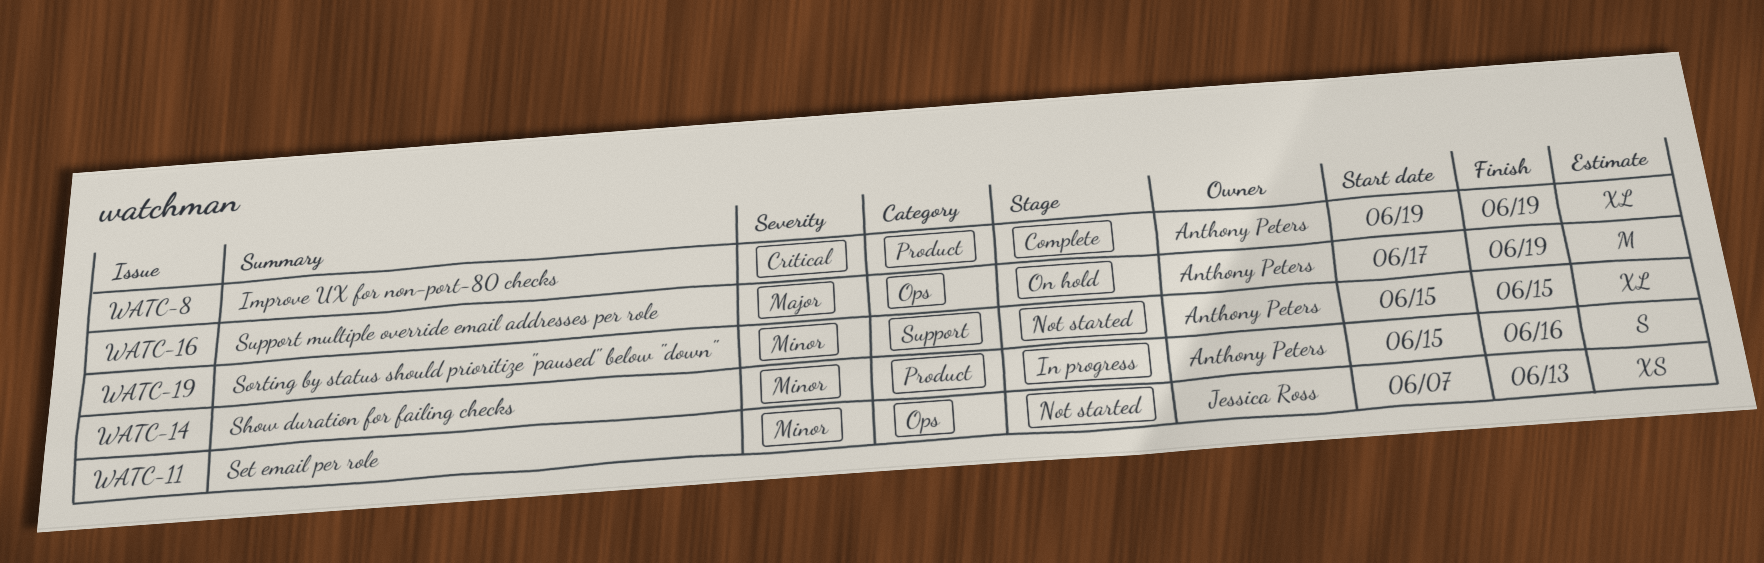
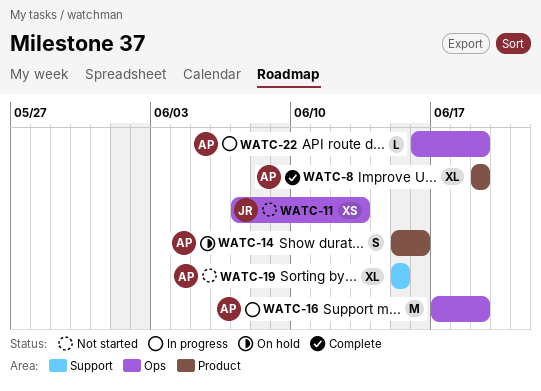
WATC-14, status: In progress -> On hold
WATC-16, status: On hold -> In progress
WATC-22: none -> present

